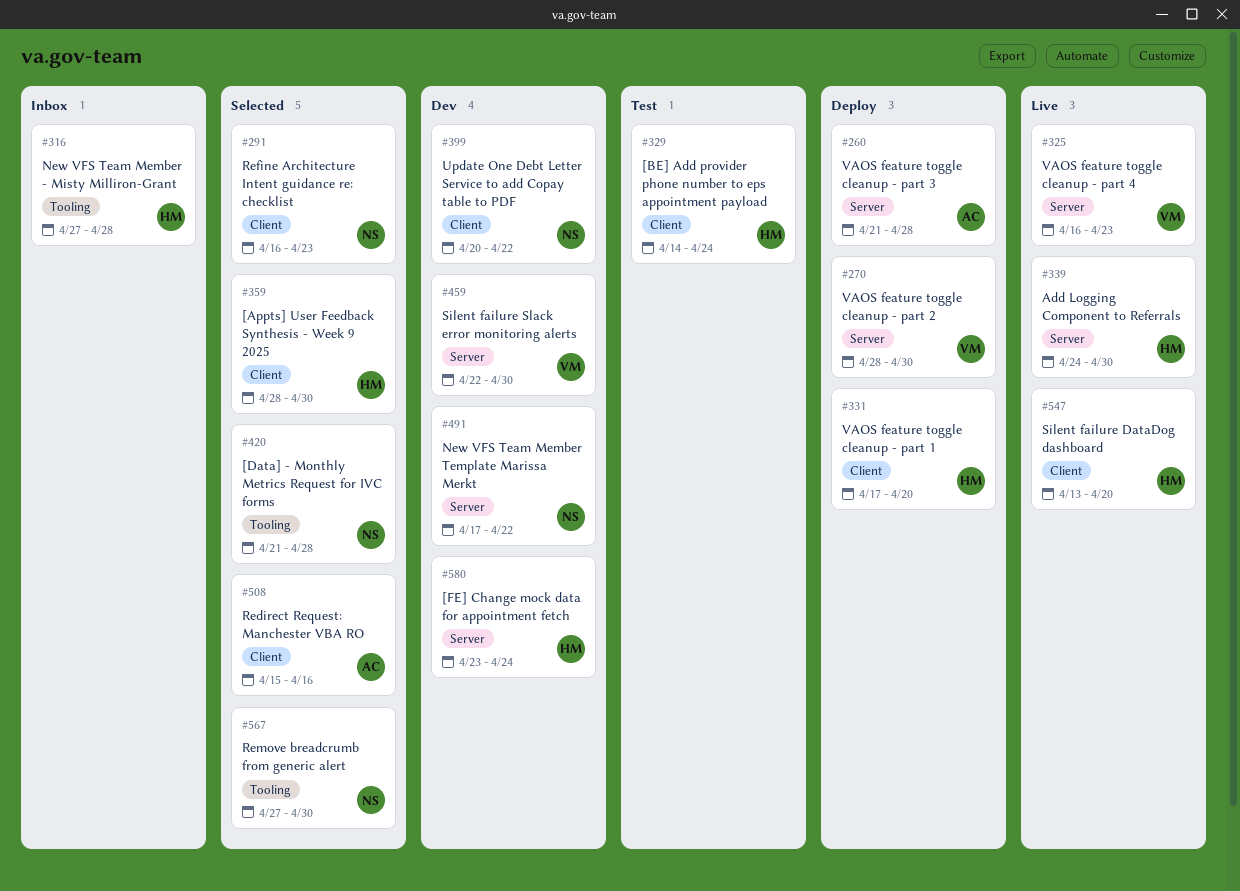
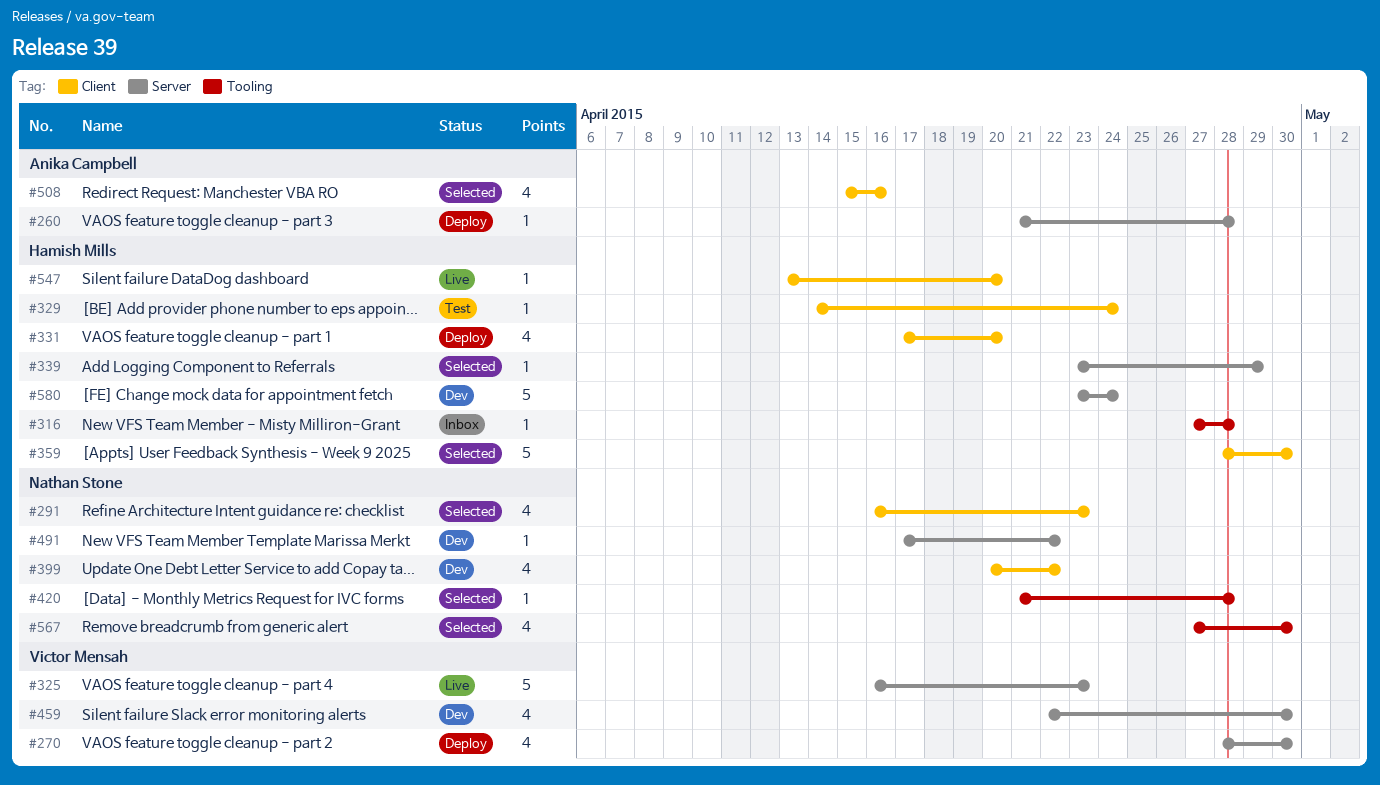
#339, status: Live -> Selected
#339, start: Apr 24 -> Apr 23
#339, due: Apr 30 -> Apr 29

